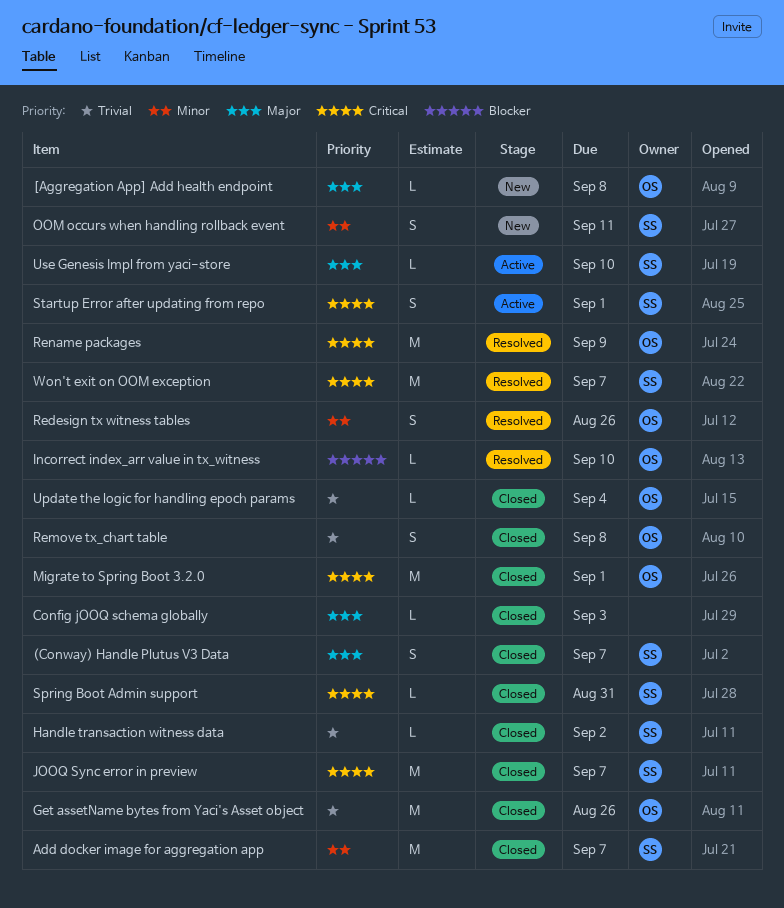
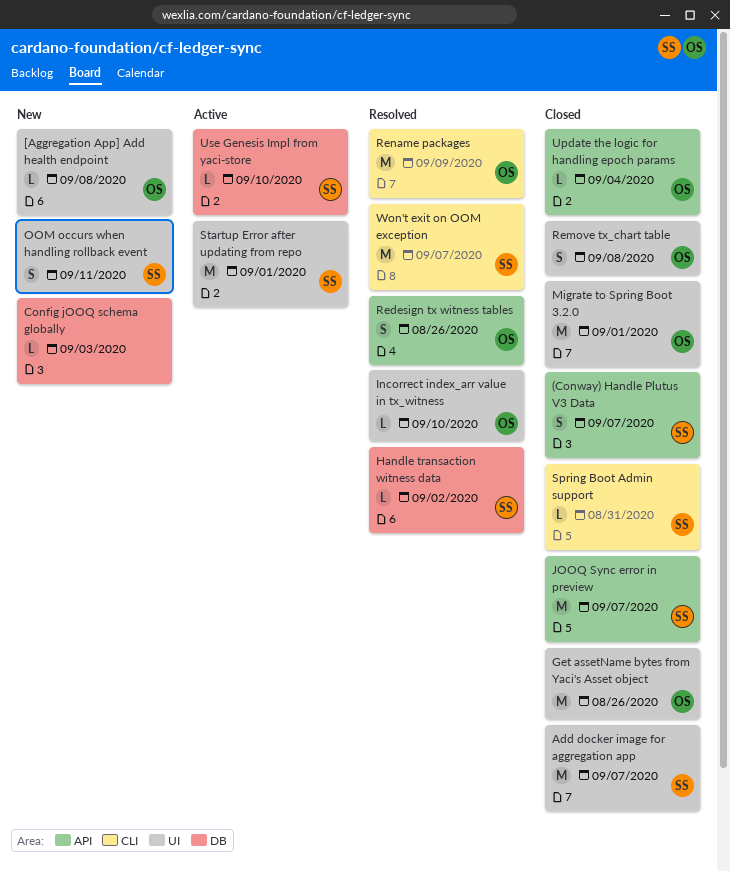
Config jOOQ schema globally, status: Closed -> New
Handle transaction witness data, status: Closed -> Resolved
Startup Error after updating from repo, estimate: S -> M

